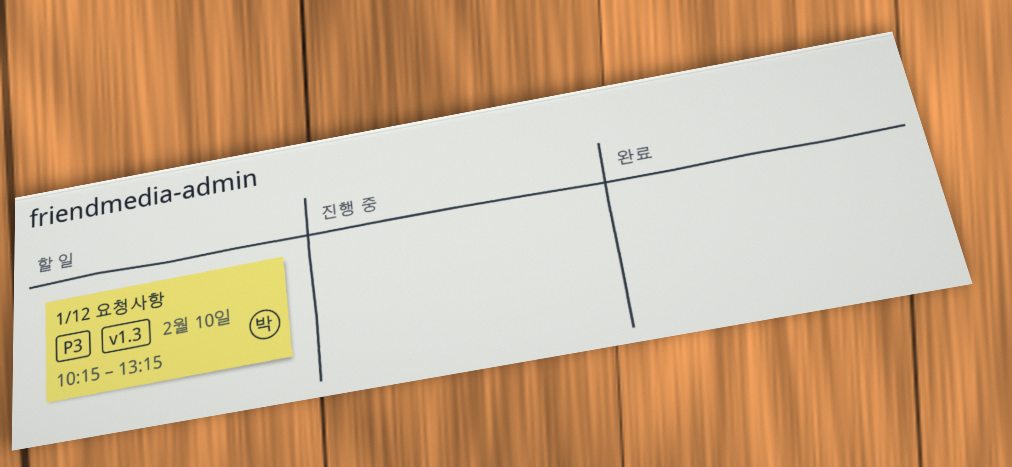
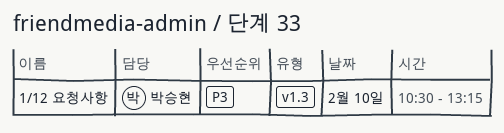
1/12 요청사항, begins: 10:15 -> 10:30

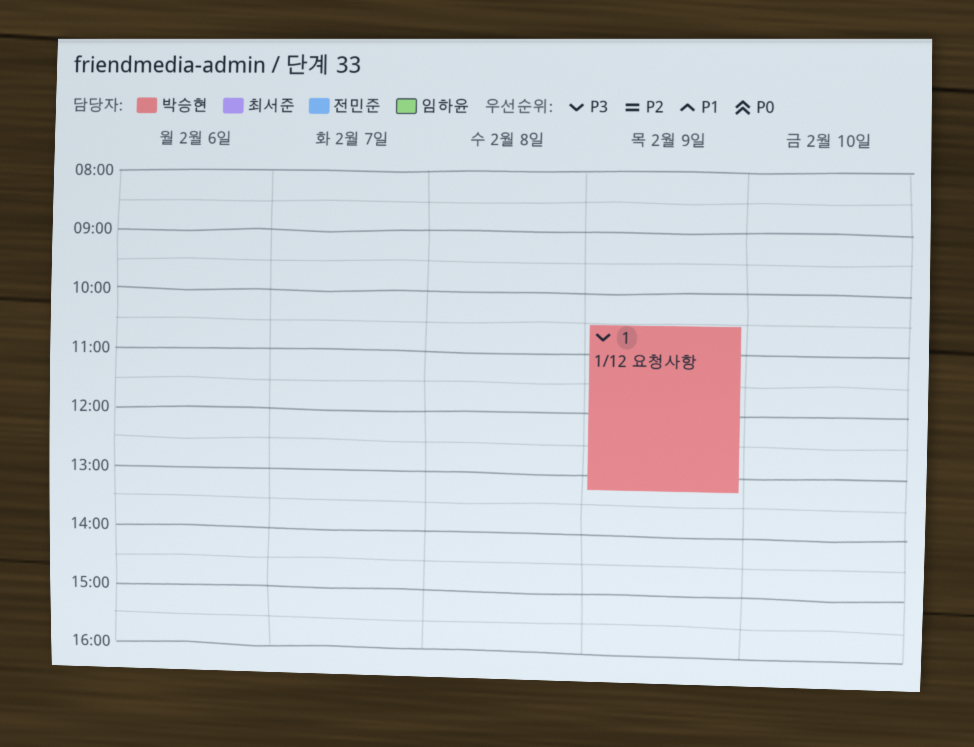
1/12 요청사항, day: Feb 10 -> Feb 9

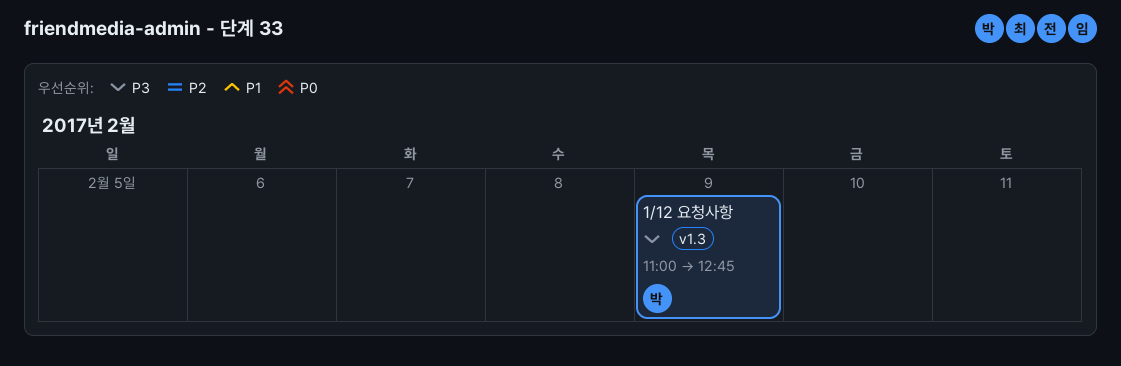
1/12 요청사항, begins: 10:30 -> 11:00
1/12 요청사항, ends: 13:15 -> 12:45

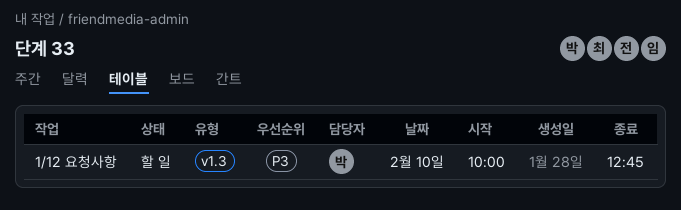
1/12 요청사항, day: Feb 9 -> Feb 10
1/12 요청사항, begins: 11:00 -> 10:00

